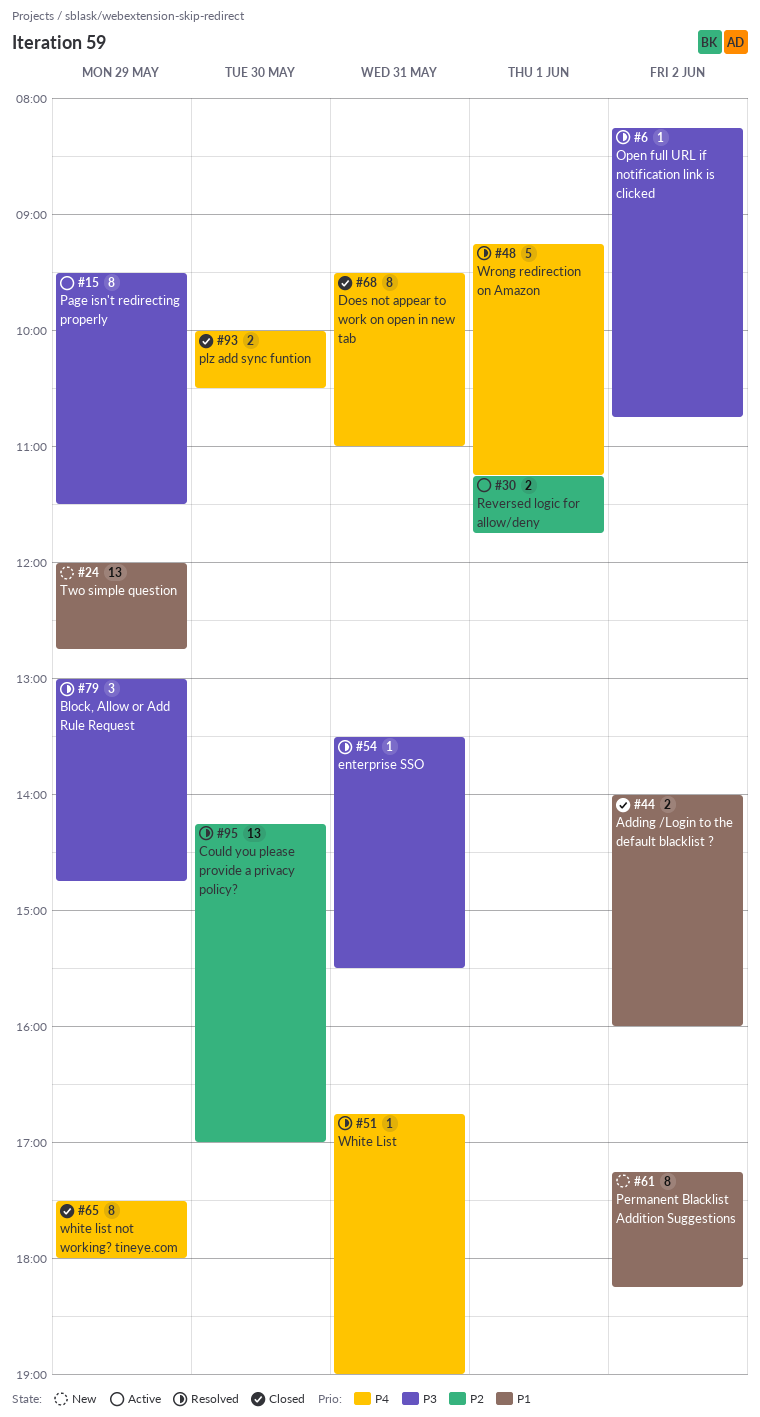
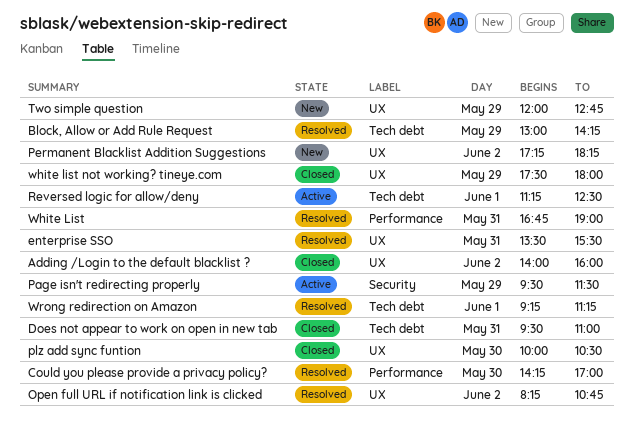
Block, Allow or Add Rule Request, ends: 14:45 -> 14:15
Reversed logic for allow/deny, ends: 11:45 -> 12:30

